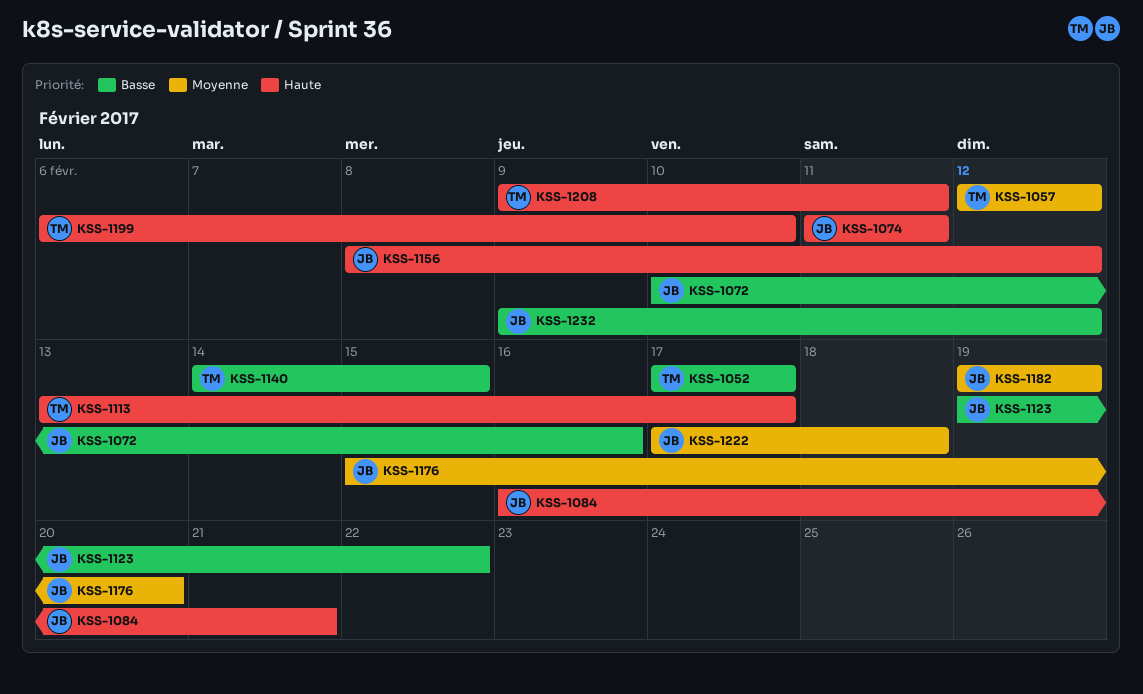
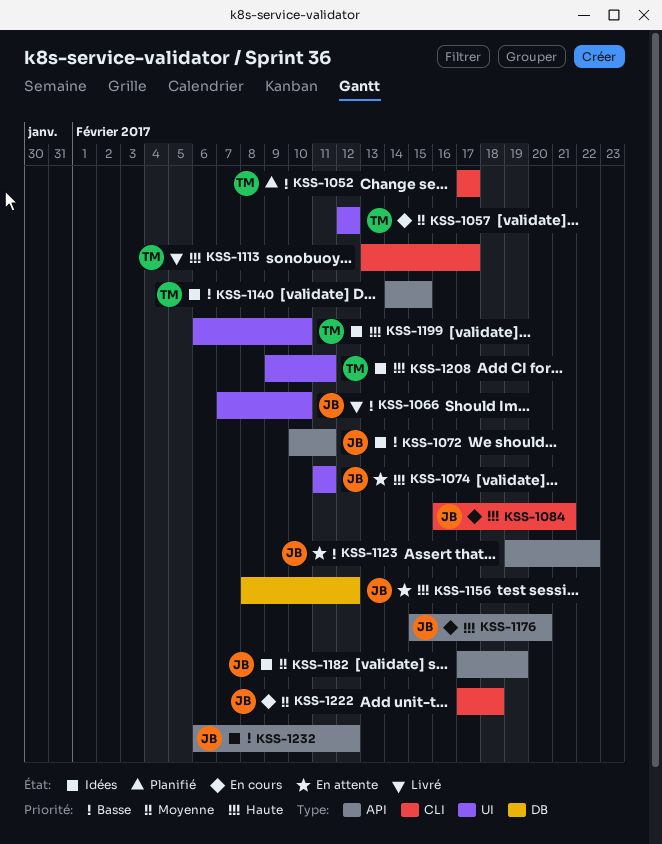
KSS-1066: none -> present
KSS-1072, due: Feb 16 -> Feb 11
KSS-1176, priority: Moyenne -> Haute
KSS-1182, start: Feb 19 -> Feb 17
KSS-1232, start: Feb 9 -> Feb 6

